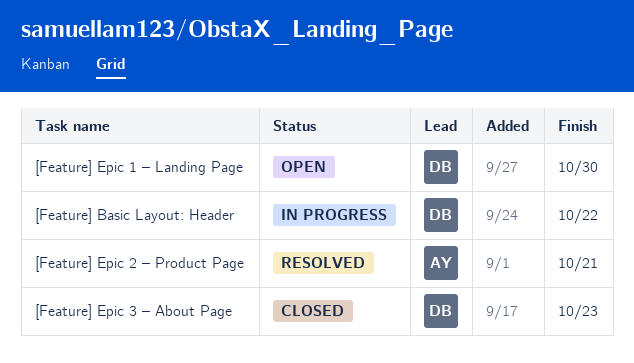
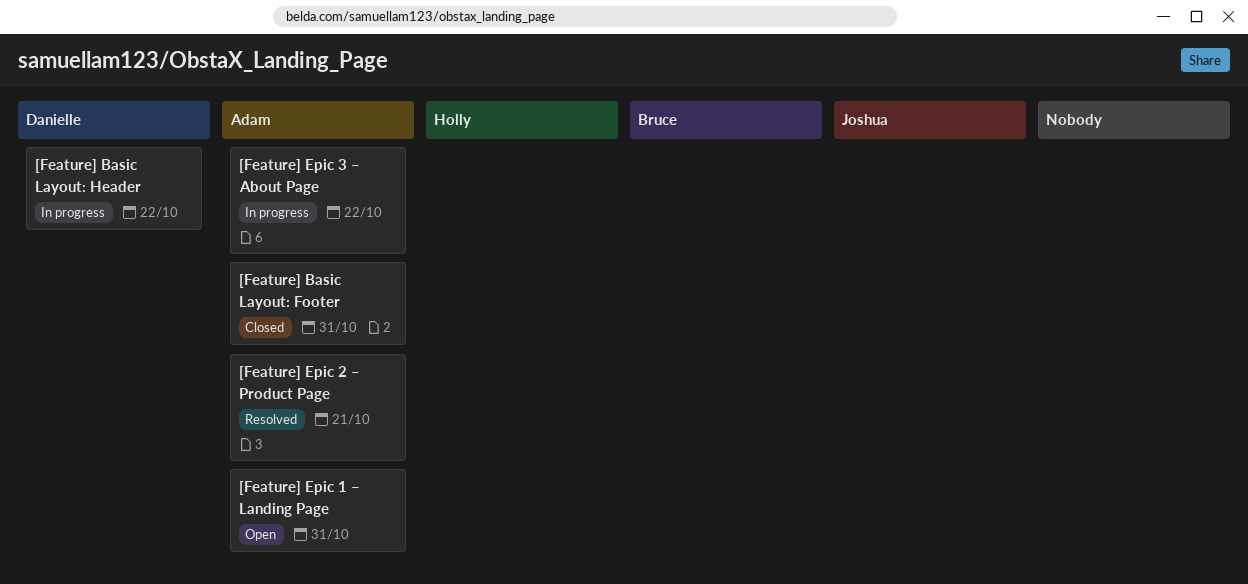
[Feature] Basic Layout: Footer: none -> present
[Feature] Epic 1 – Landing Page, owner: Danielle -> Adam
[Feature] Epic 1 – Landing Page, due: Oct 30 -> Oct 31
[Feature] Epic 3 – About Page, status: Closed -> In progress
[Feature] Epic 3 – About Page, owner: Danielle -> Adam
[Feature] Epic 3 – About Page, due: Oct 23 -> Oct 22

